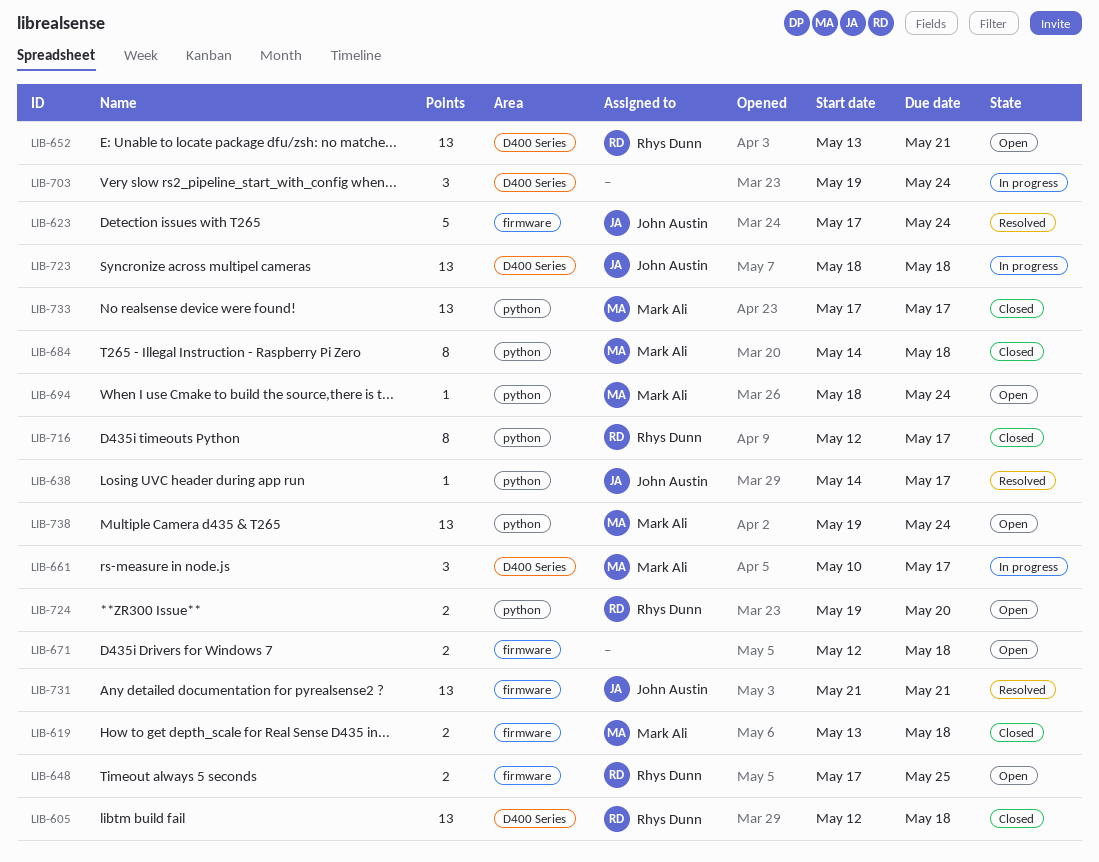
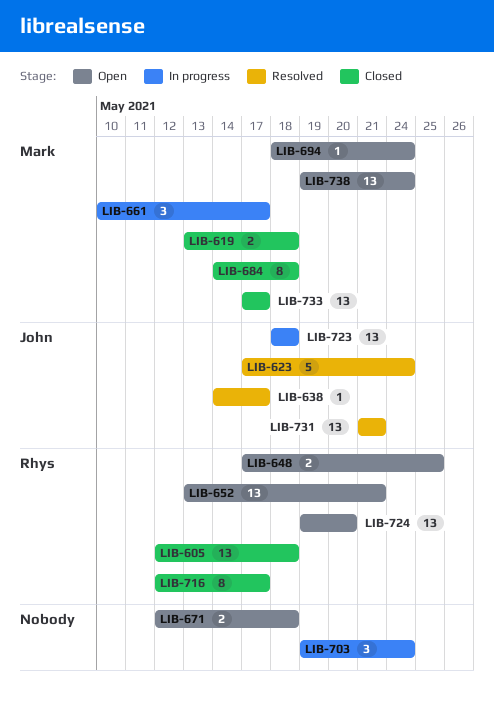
LIB-724, estimate: 2 -> 13

